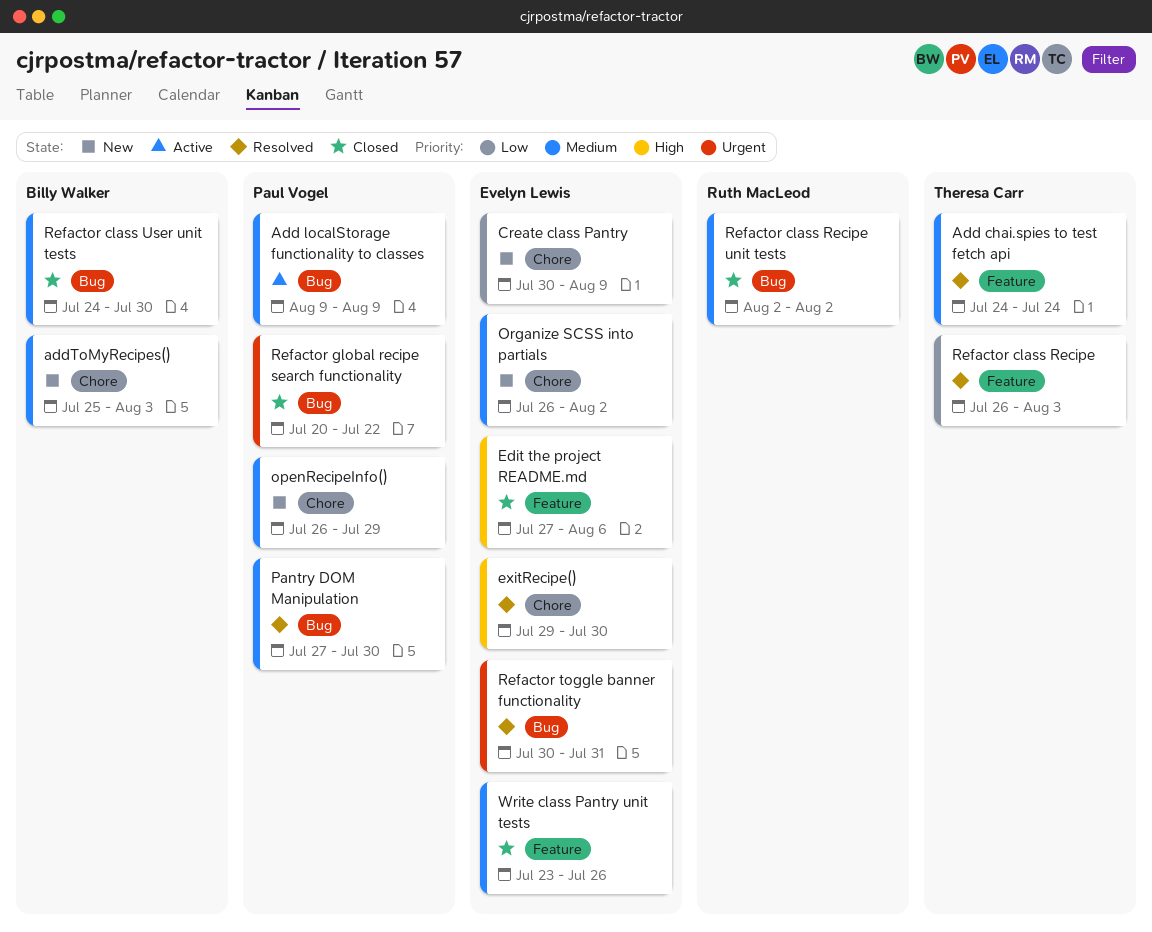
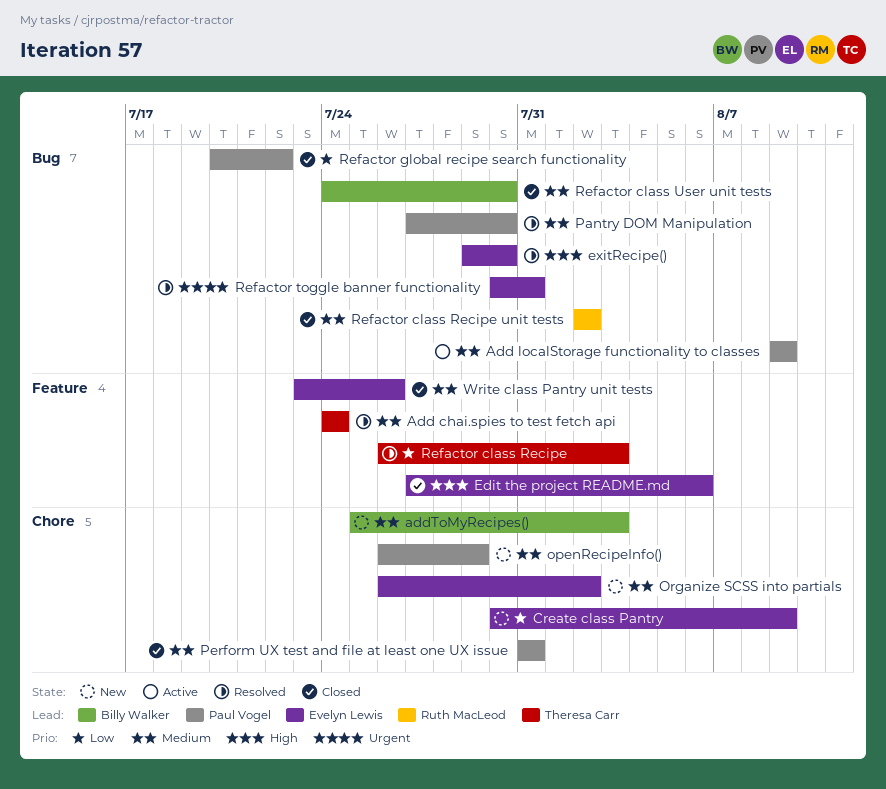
exitRecipe(), label: Chore -> Bug
Perform UX test and file at least one UX issue: none -> present
Refactor global recipe search functionality, priority: Urgent -> Low

